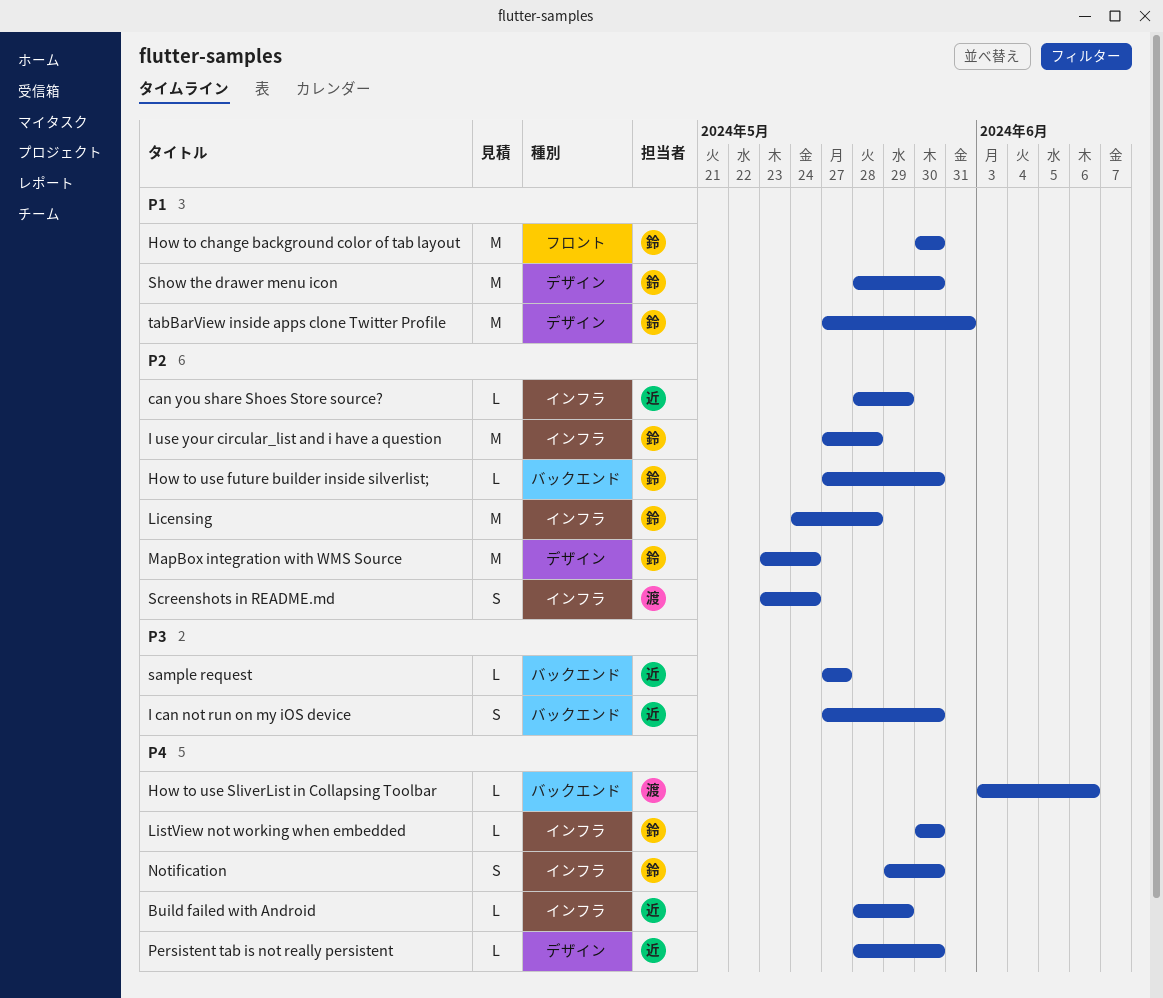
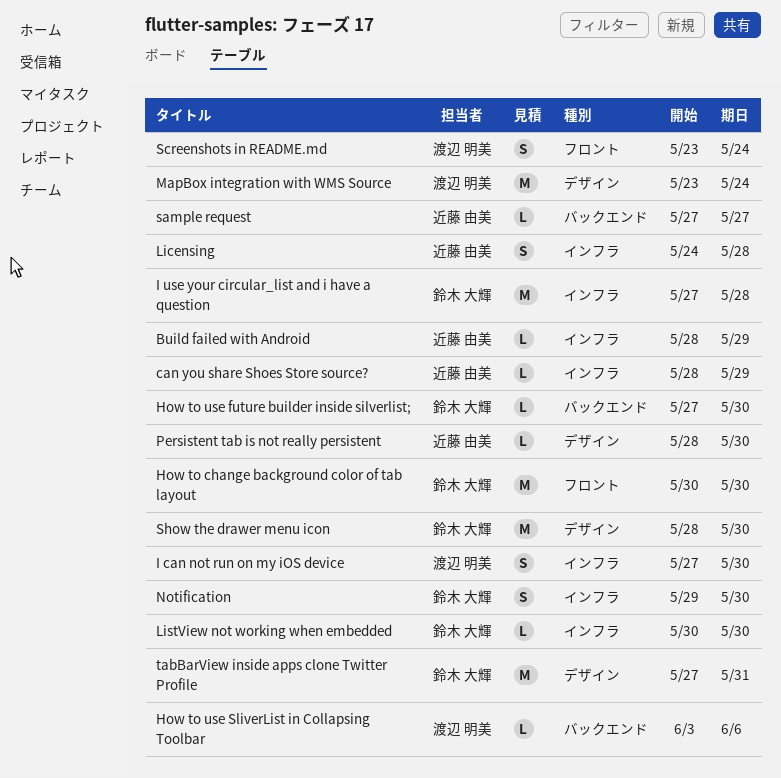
I can not run on my iOS device, owner: 近藤 由美 -> 渡辺 明美
I can not run on my iOS device, label: バックエンド -> インフラ
Licensing, owner: 鈴木 大輝 -> 近藤 由美
Licensing, estimate: M -> S
MapBox integration with WMS Source, owner: 鈴木 大輝 -> 渡辺 明美
Screenshots in README.md, label: インフラ -> フロント

